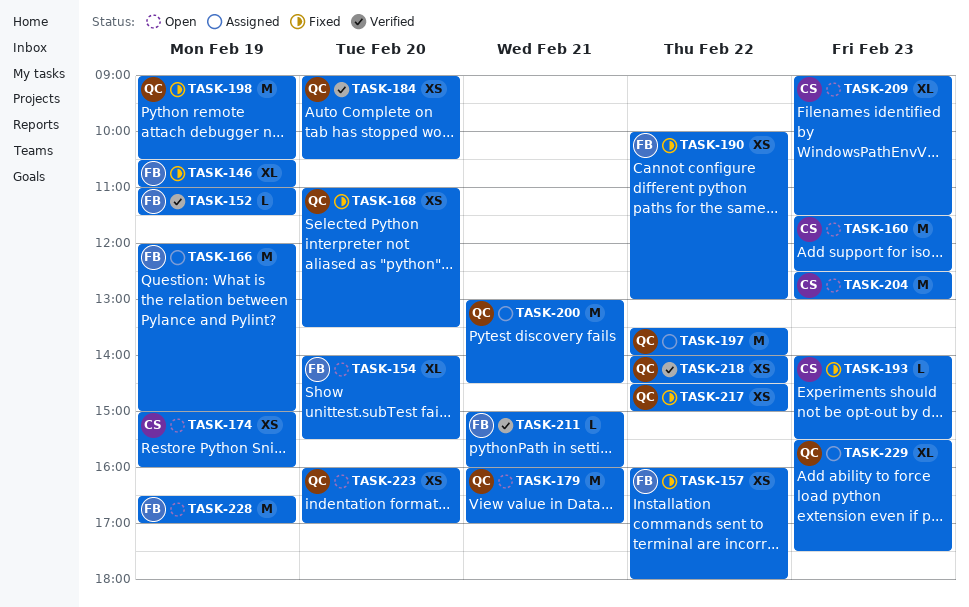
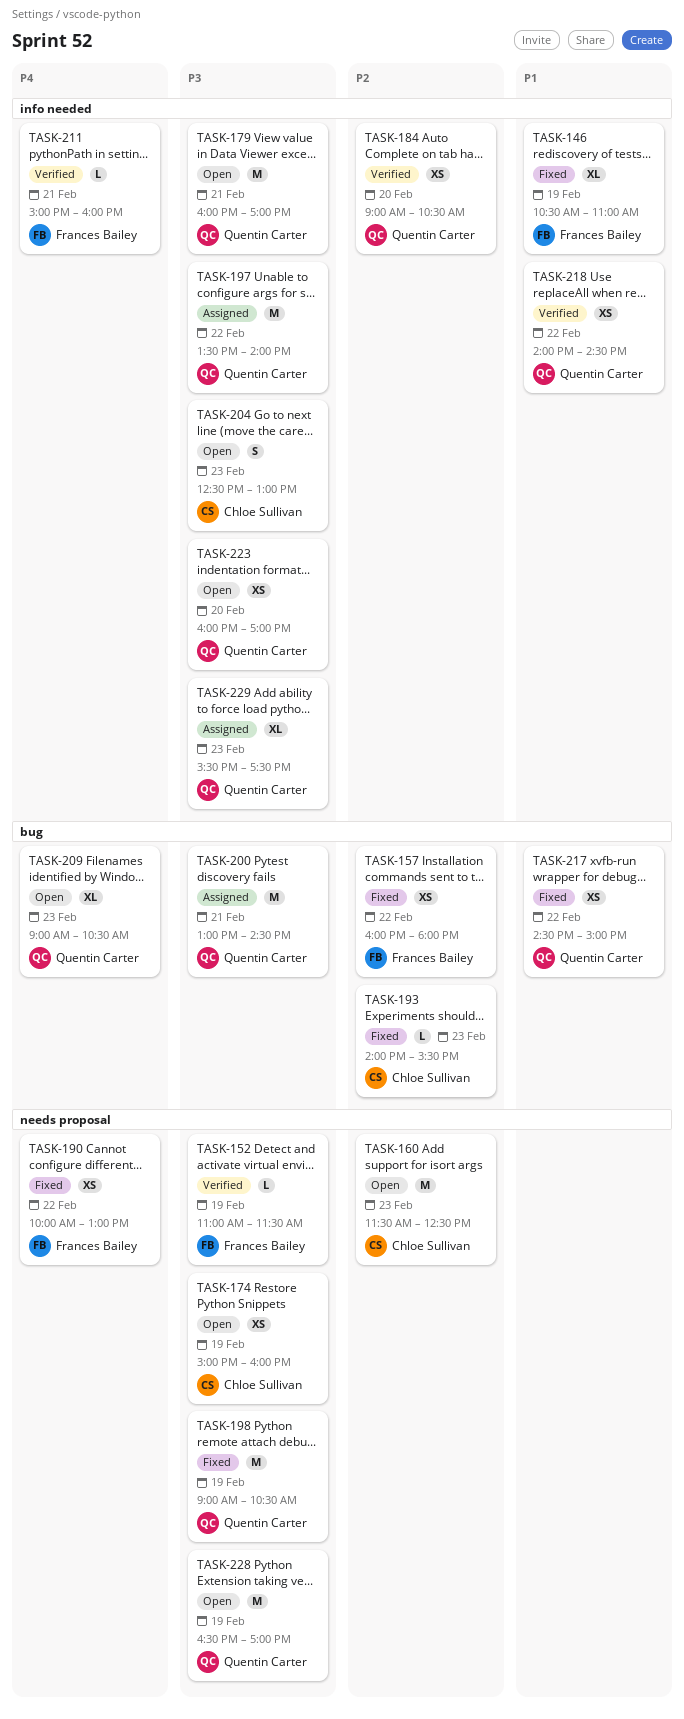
TASK-154: present -> none
TASK-166: present -> none
TASK-168: present -> none
TASK-204, estimate: M -> S
TASK-209, owner: Chloe Sullivan -> Quentin Carter
TASK-209, ends: 11:30 -> 10:30
TASK-228, owner: Frances Bailey -> Quentin Carter

